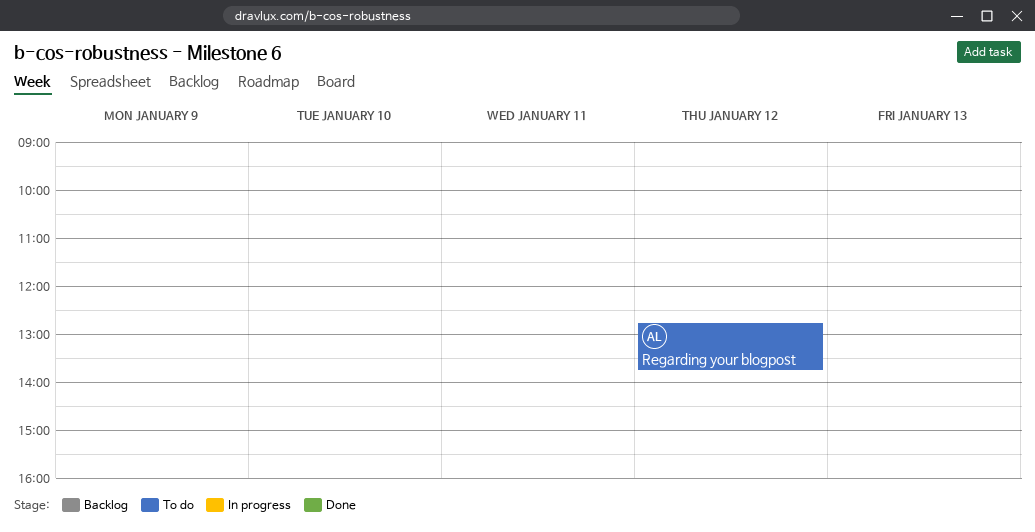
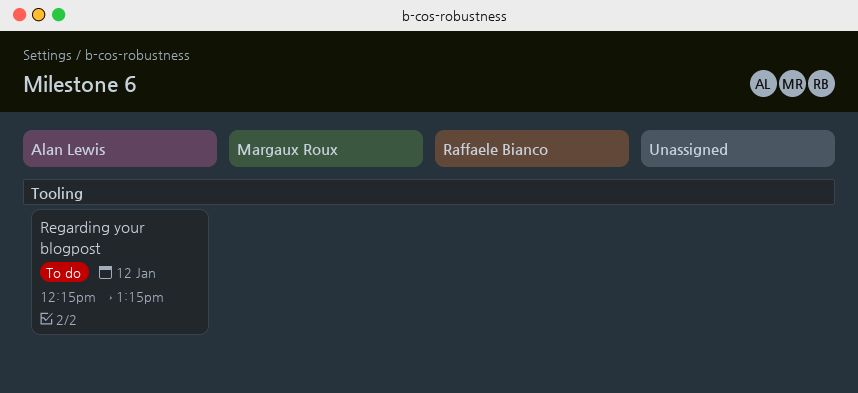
Regarding your blogpost, begins: 12:45 -> 12:15
Regarding your blogpost, ends: 13:45 -> 13:15

